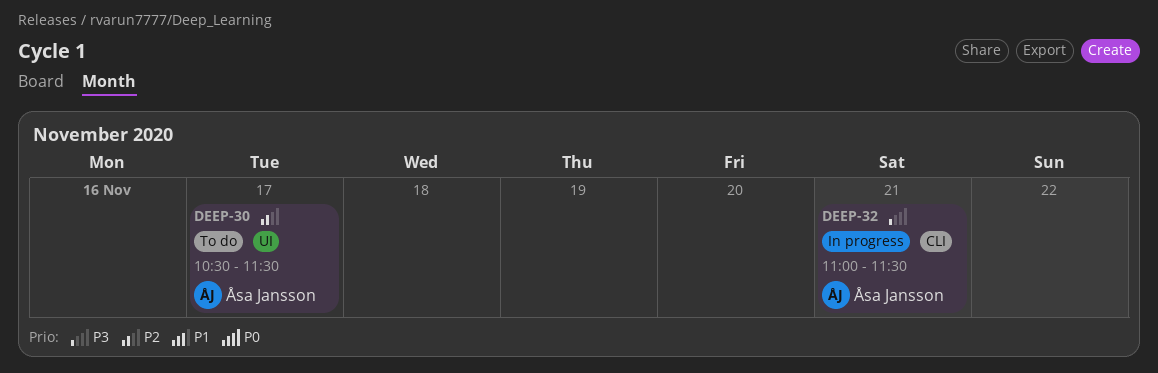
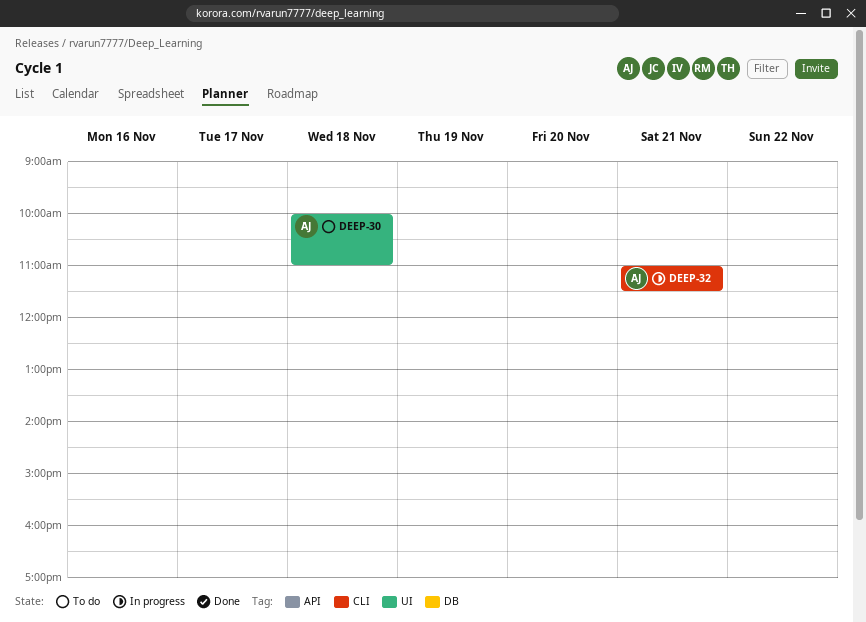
DEEP-30, day: Nov 17 -> Nov 18
DEEP-30, begins: 10:30 -> 10:00
DEEP-30, ends: 11:30 -> 11:00

